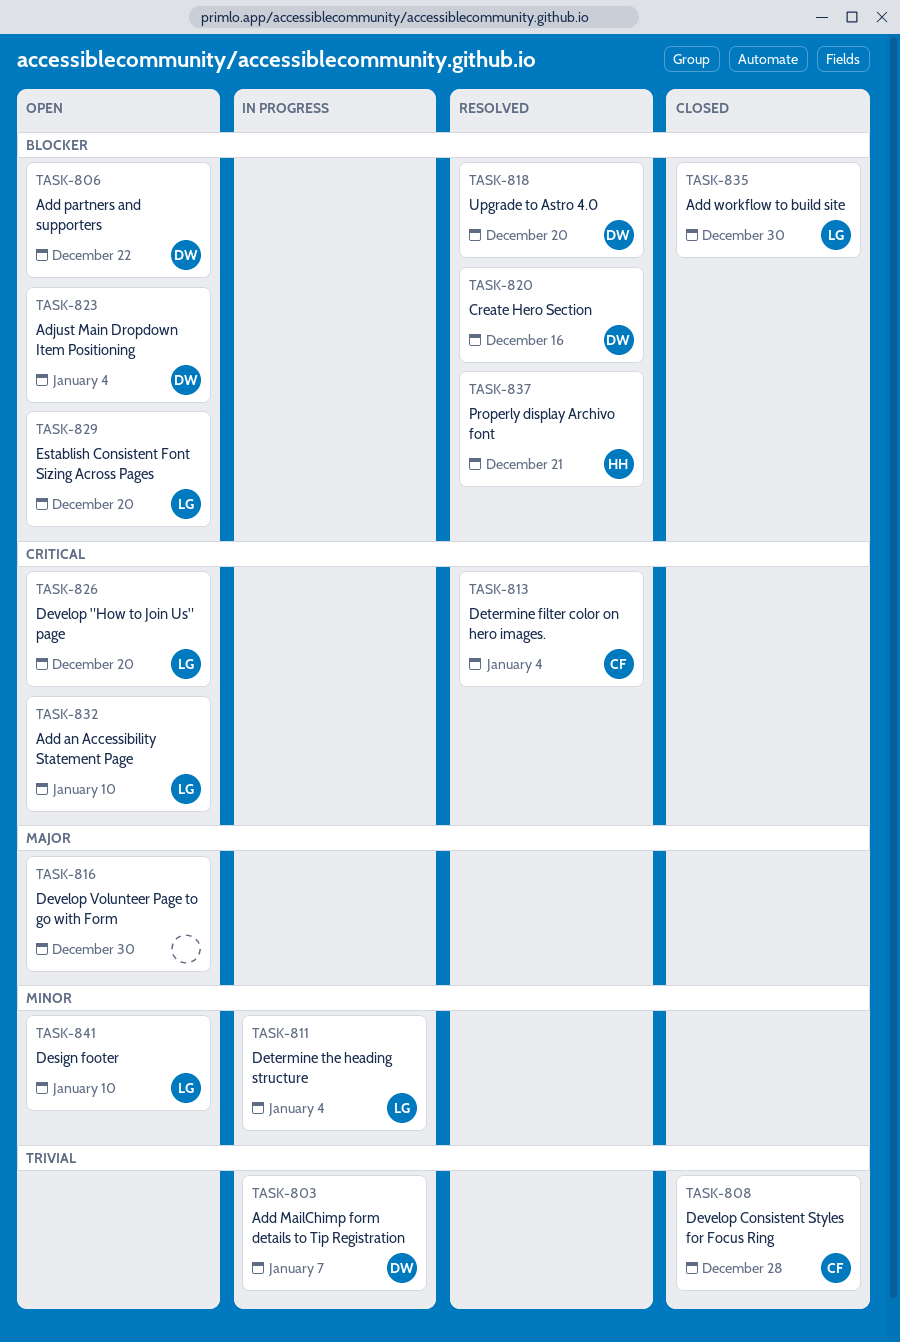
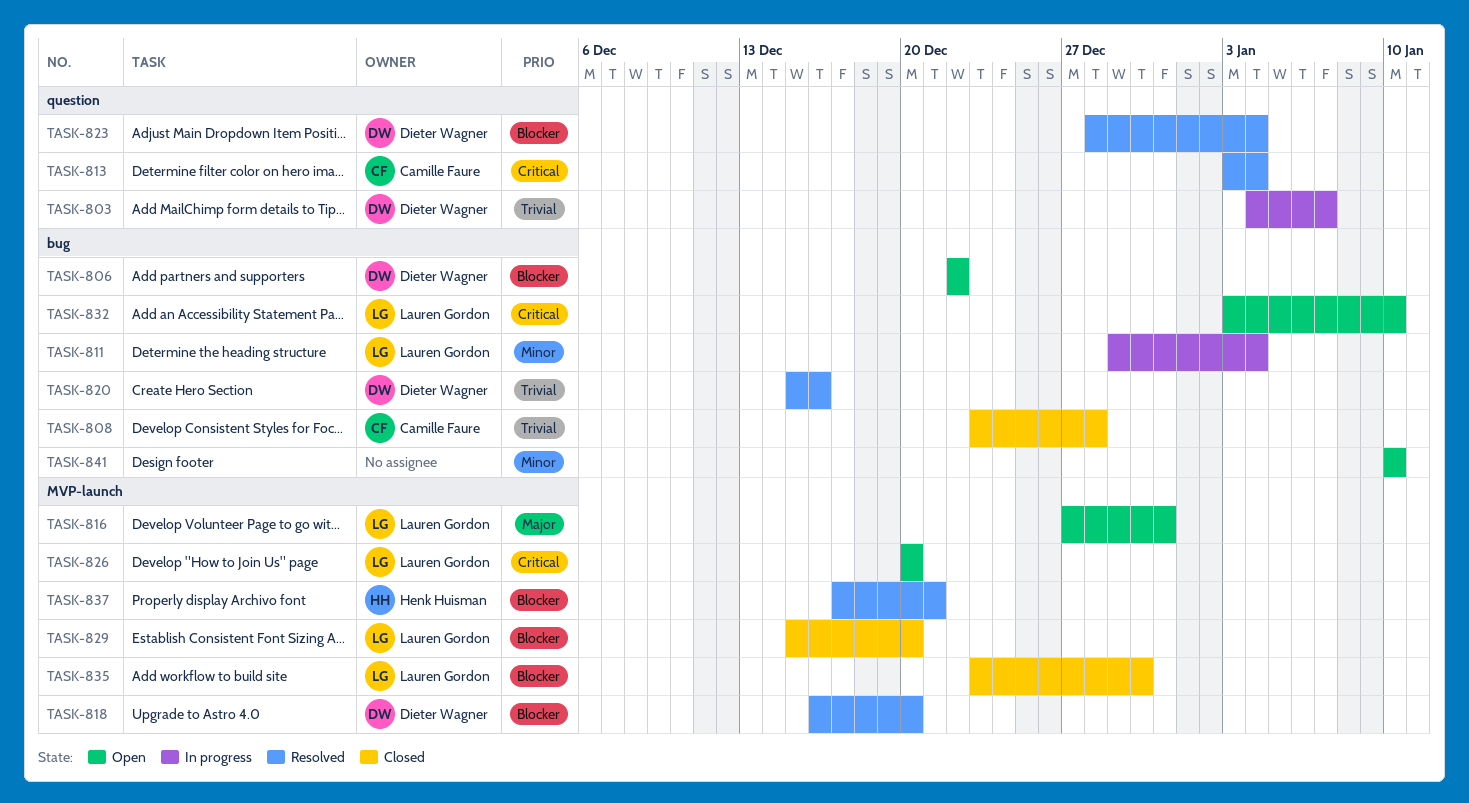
TASK-816, owner: none -> Lauren Gordon
TASK-816, due: Dec 30 -> Dec 31
TASK-820, priority: Blocker -> Trivial
TASK-823, status: Open -> Resolved
TASK-829, status: Open -> Closed
TASK-841, owner: Lauren Gordon -> none

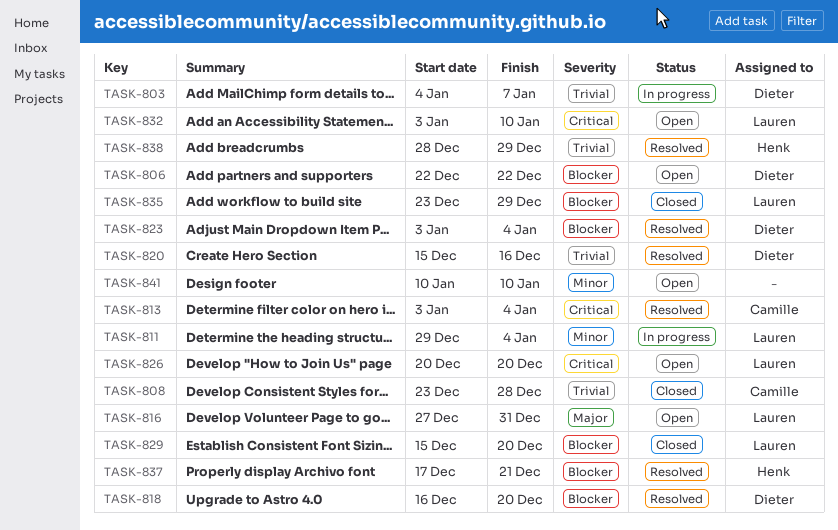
TASK-823, start: Dec 28 -> Jan 3
TASK-835, due: Dec 30 -> Dec 29
TASK-838: none -> present

